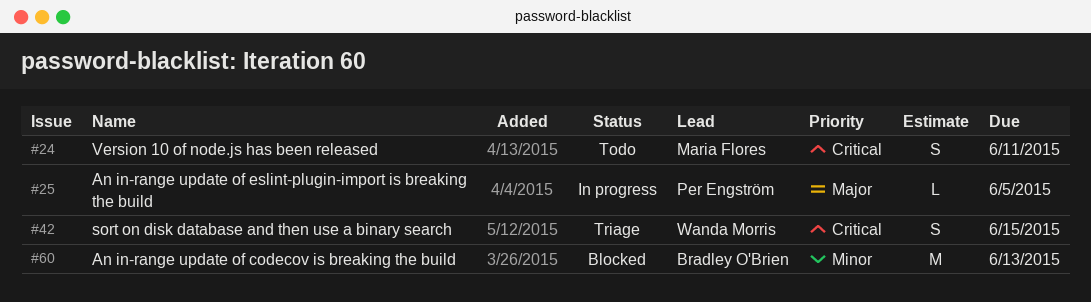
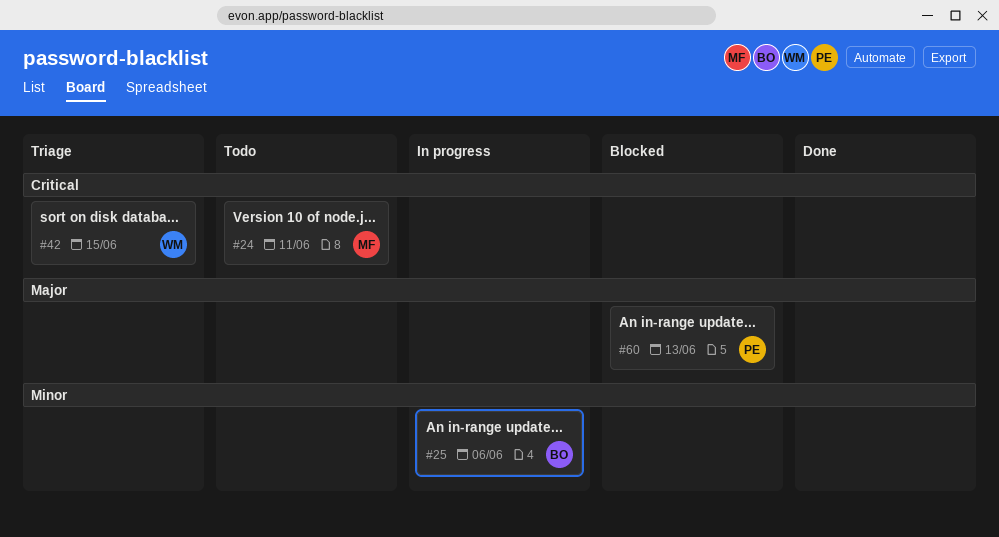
#25, owner: Per Engström -> Bradley O'Brien
#25, priority: Major -> Minor
#25, due: Jun 5 -> Jun 6
#60, owner: Bradley O'Brien -> Per Engström
#60, priority: Minor -> Major

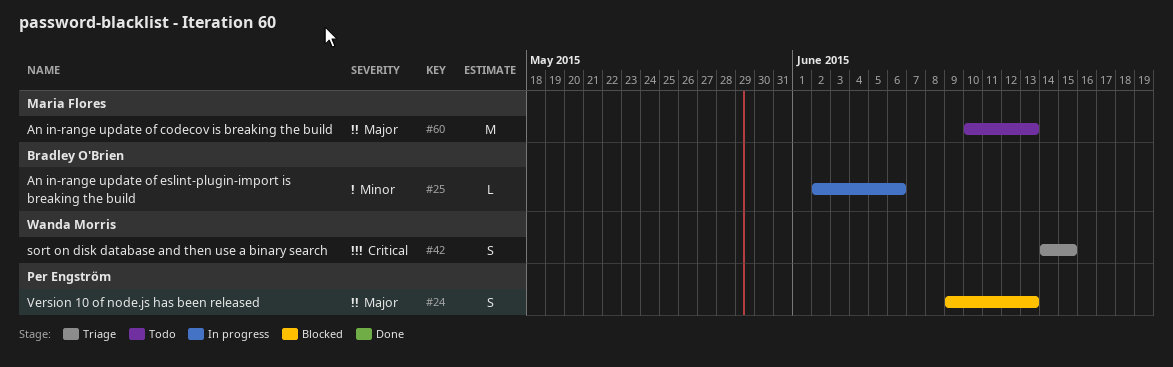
#24, status: Todo -> Blocked
#24, owner: Maria Flores -> Per Engström
#24, priority: Critical -> Major
#24, due: Jun 11 -> Jun 13
#60, status: Blocked -> Todo
#60, owner: Per Engström -> Maria Flores

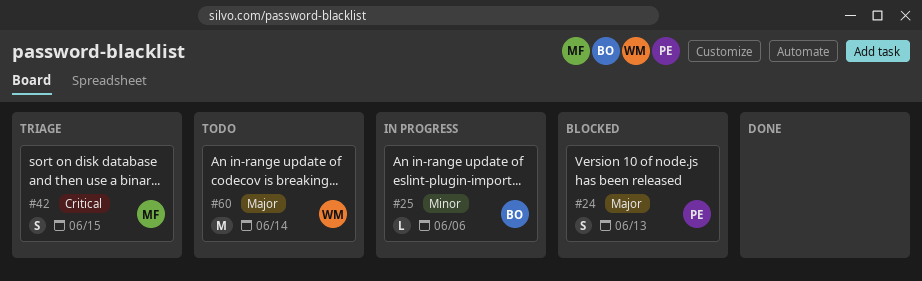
#42, owner: Wanda Morris -> Maria Flores
#60, owner: Maria Flores -> Wanda Morris
#60, due: Jun 13 -> Jun 14

